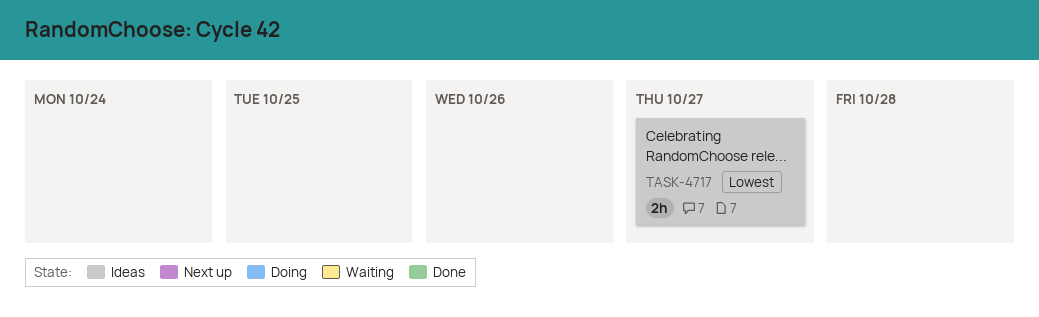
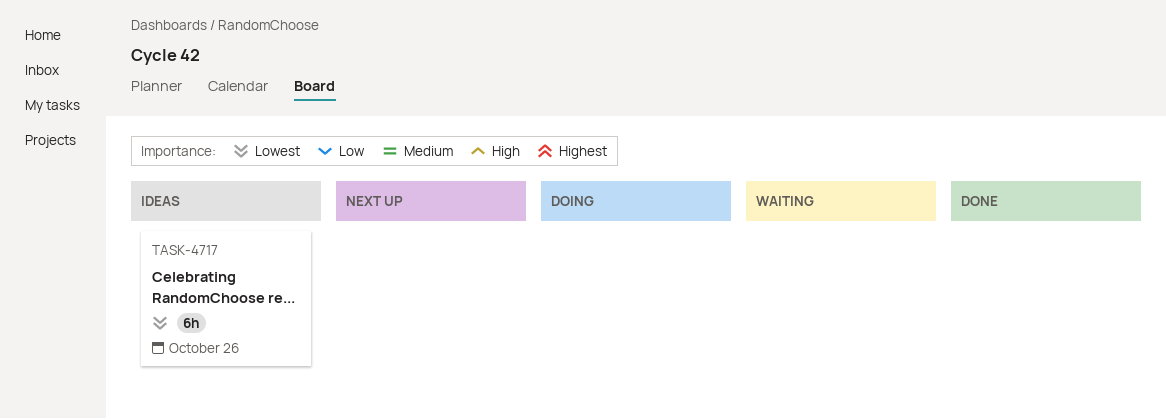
TASK-4717, estimate: 2h -> 6h
TASK-4717, due: Oct 27 -> Oct 26

